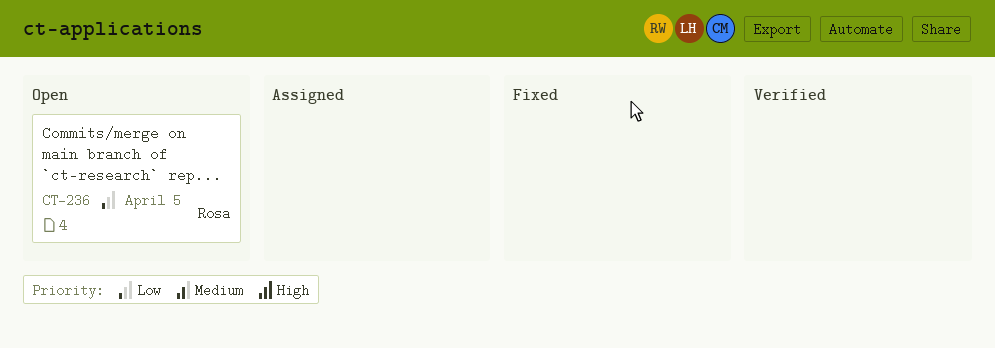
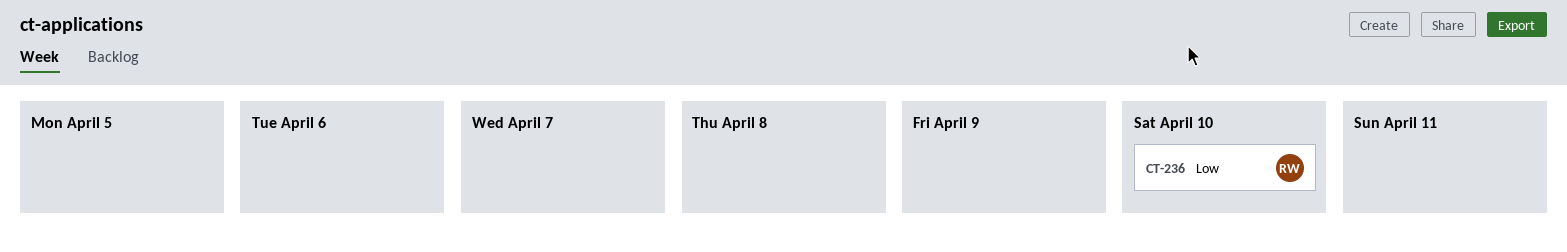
CT-236, day: Apr 5 -> Apr 10

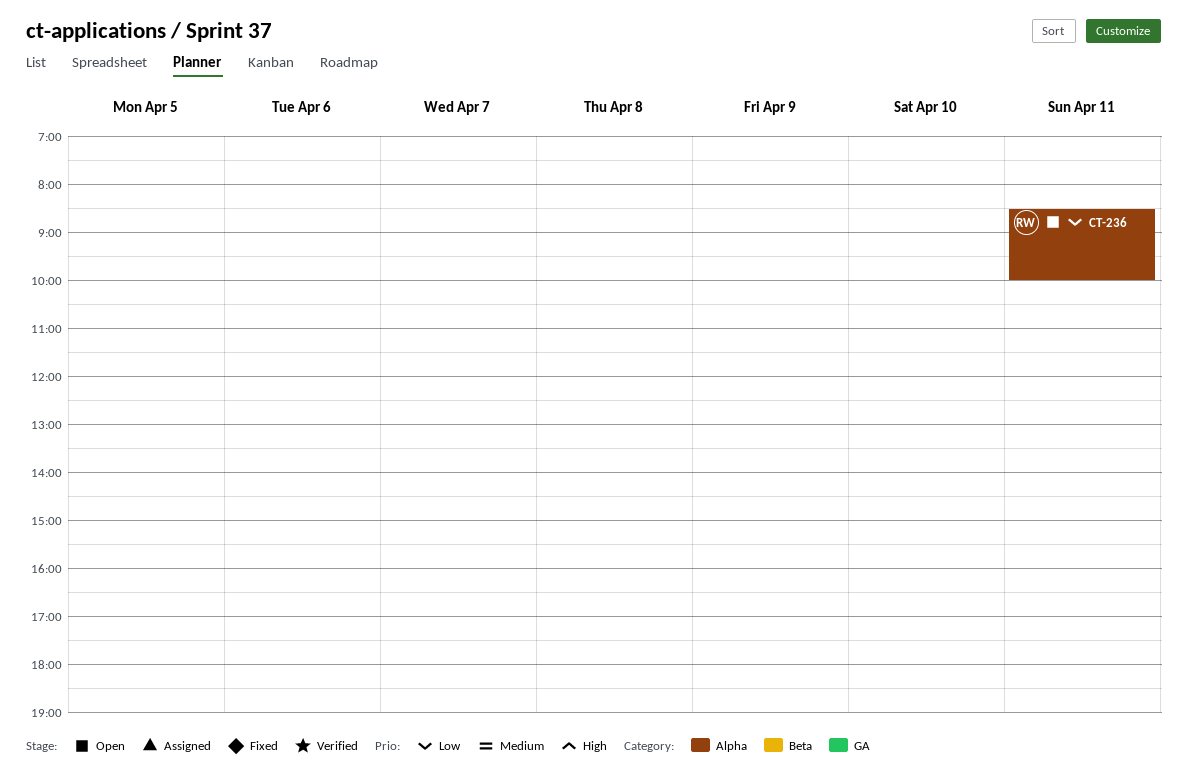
CT-236, day: Apr 10 -> Apr 11

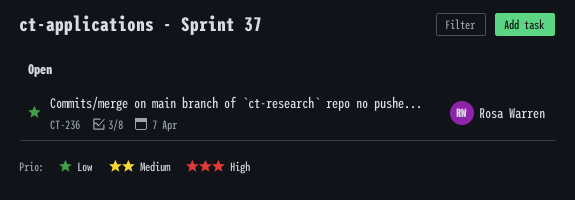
CT-236, day: Apr 11 -> Apr 7

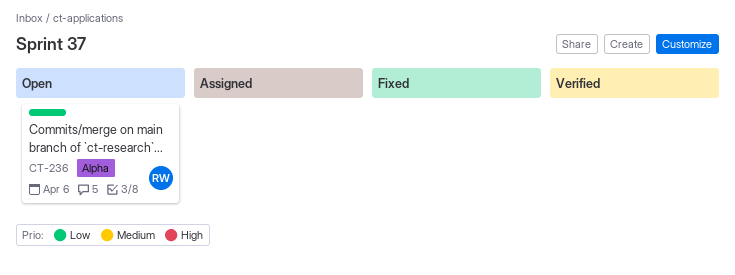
CT-236, day: Apr 7 -> Apr 6

